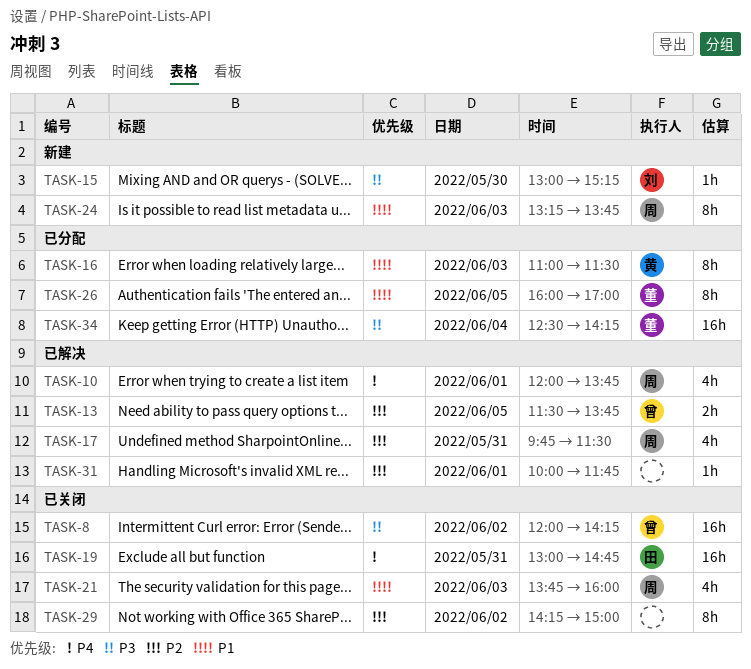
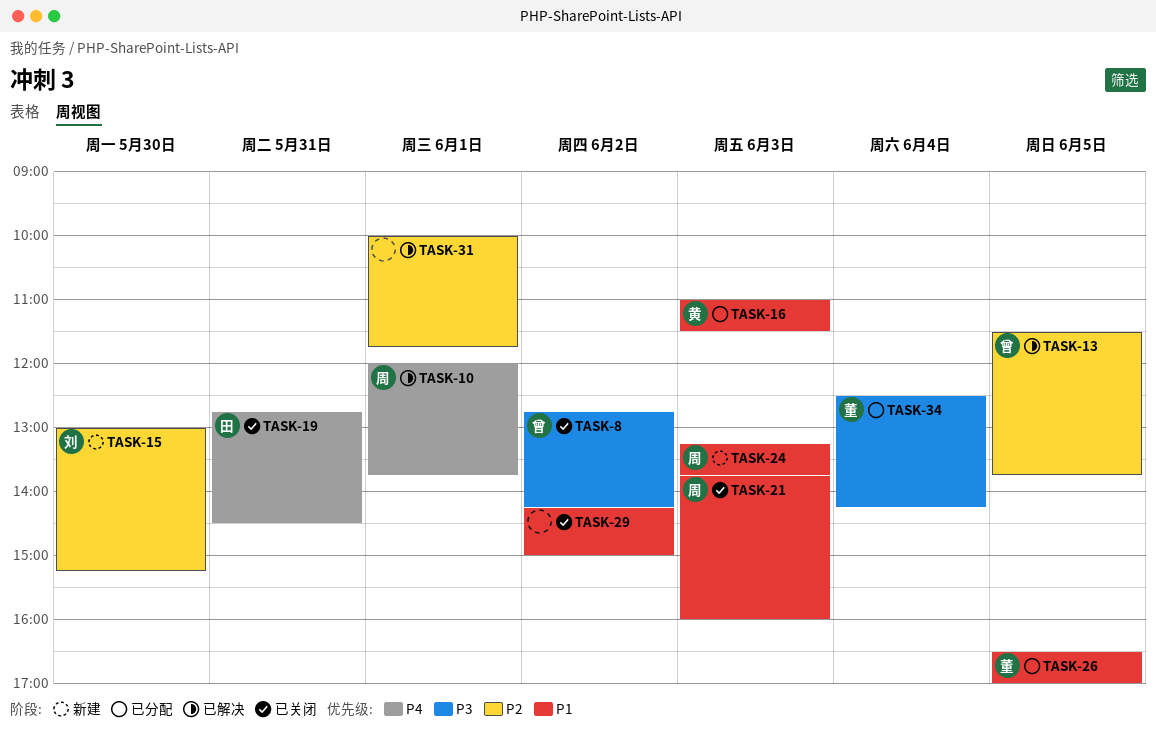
TASK-8, begins: 12:00 -> 12:45
TASK-15, priority: P3 -> P2
TASK-17: present -> none
TASK-19, begins: 13:00 -> 12:45
TASK-19, ends: 14:45 -> 14:30
TASK-26, begins: 16:00 -> 16:30
TASK-29, priority: P2 -> P1

